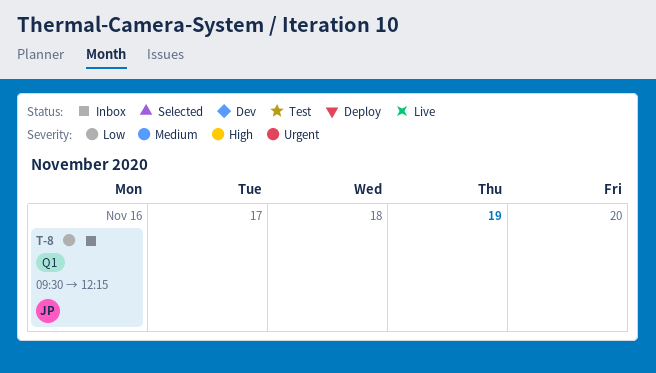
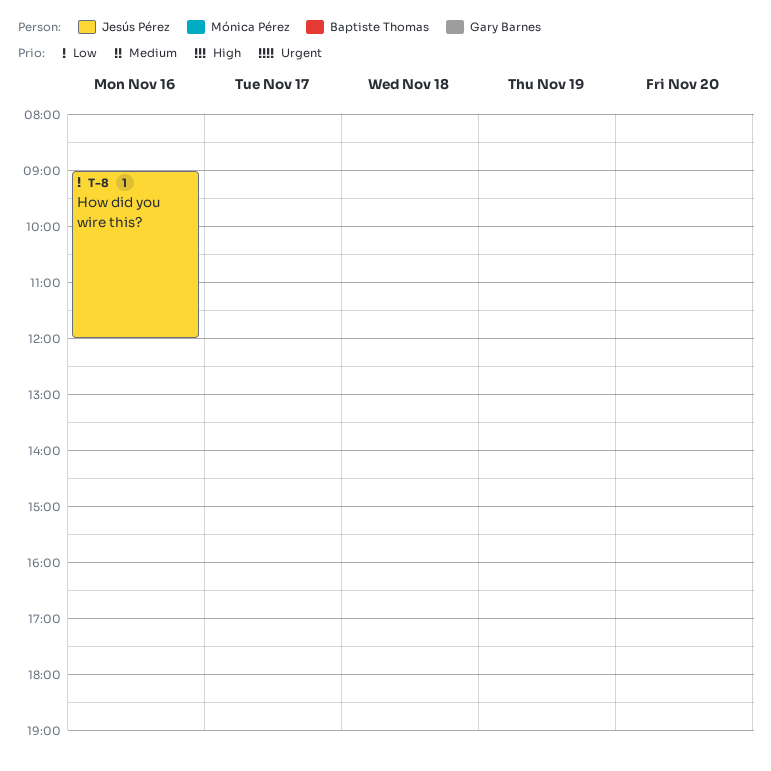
T-8, begins: 09:30 -> 09:00
T-8, ends: 12:15 -> 12:00

